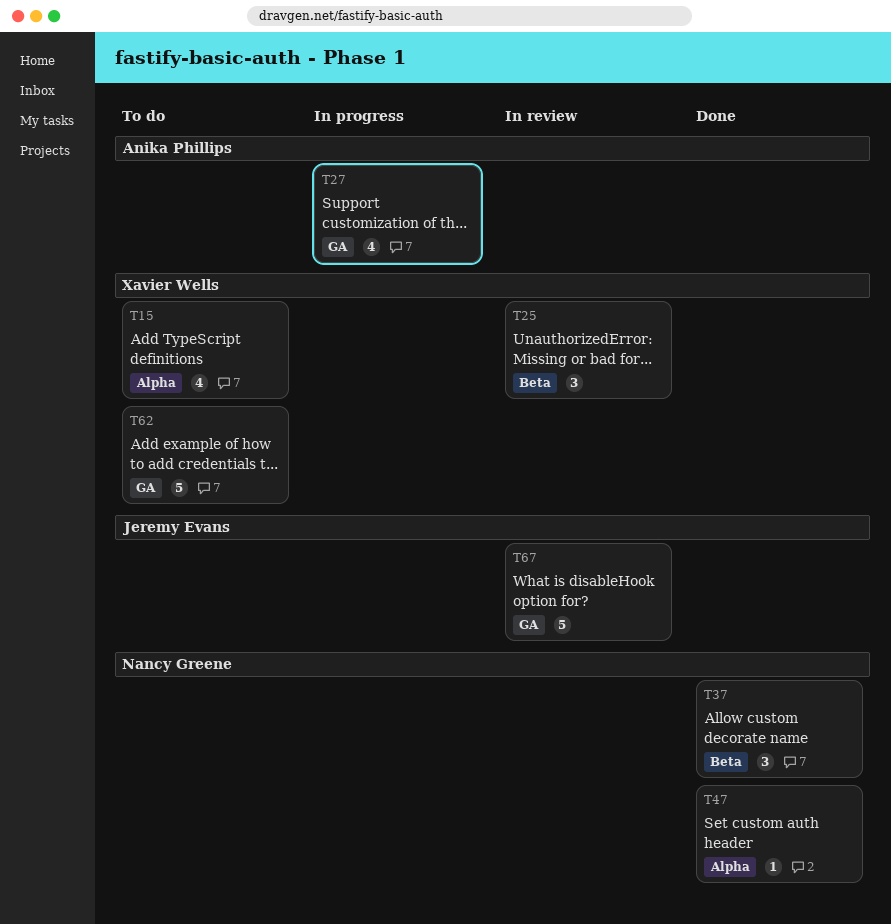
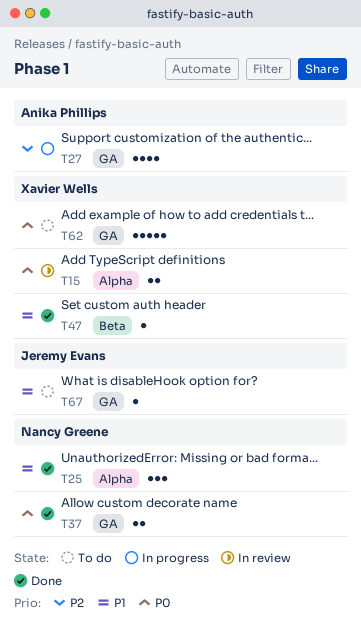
T15, status: To do -> In review
T15, estimate: 4 -> 2
T25, status: In review -> Done
T25, owner: Xavier Wells -> Nancy Greene
T25, label: Beta -> Alpha
T37, label: Beta -> GA
T37, estimate: 3 -> 2
T47, owner: Nancy Greene -> Xavier Wells
T47, label: Alpha -> Beta
T67, status: In review -> To do
T67, estimate: 5 -> 1

